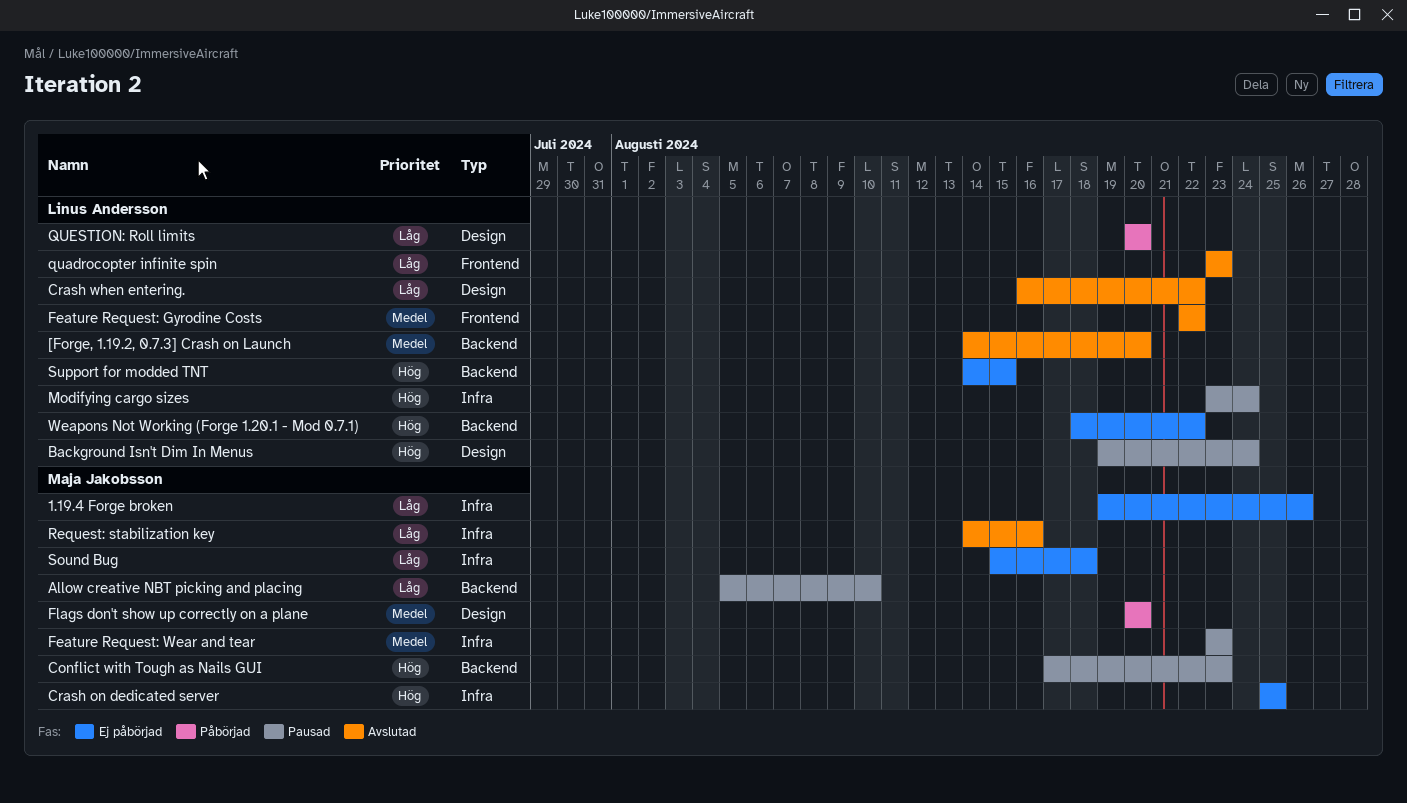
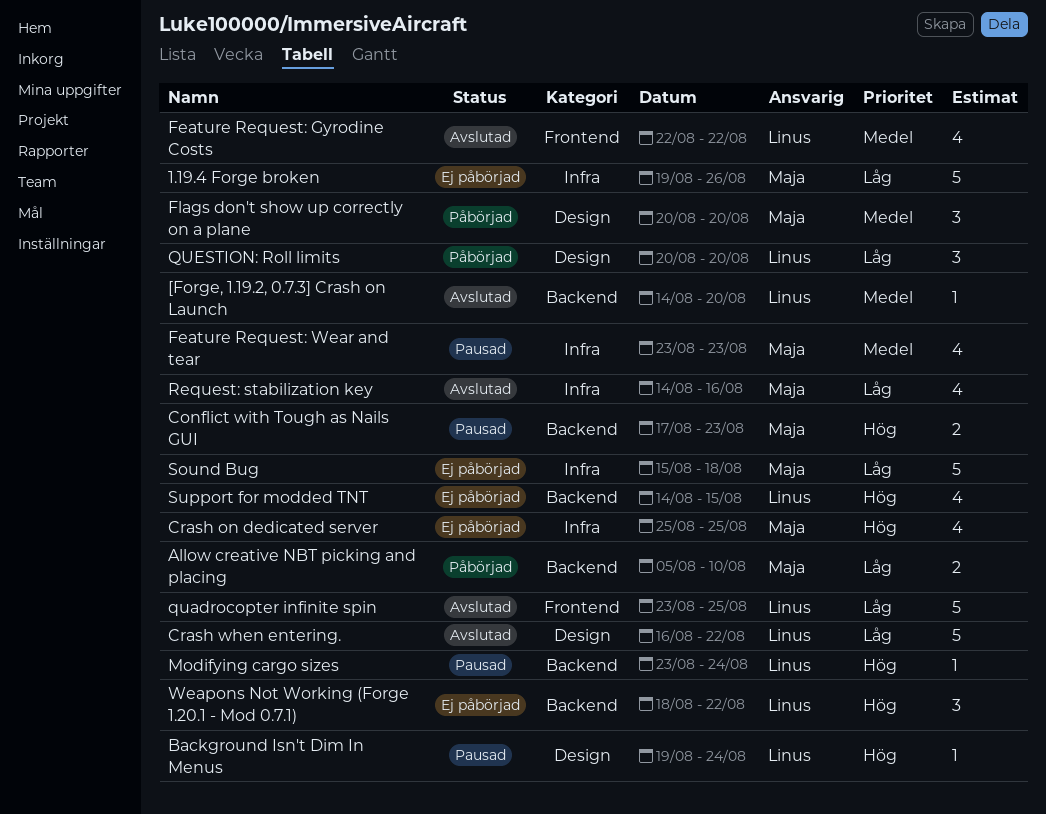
Allow creative NBT picking and placing, status: Pausad -> Påbörjad
Modifying cargo sizes, label: Infra -> Backend
quadrocopter infinite spin, due: Aug 23 -> Aug 25

